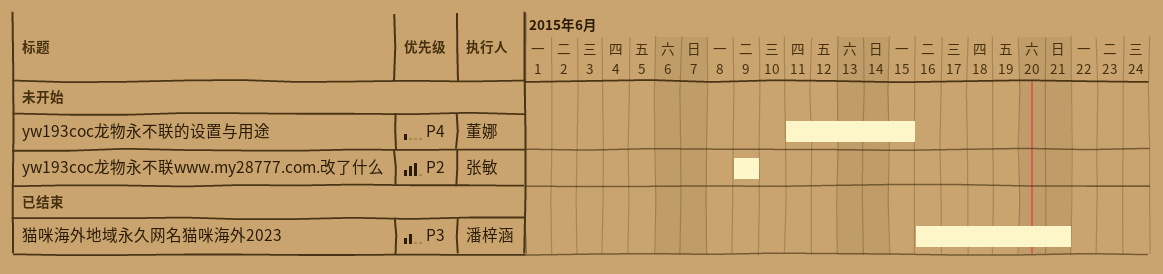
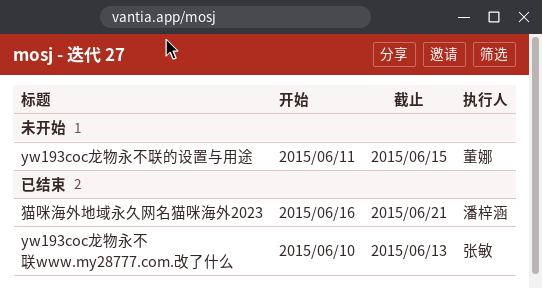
yw193coc龙物永不联www.my28777.com.改了什么, status: 未开始 -> 已结束
yw193coc龙物永不联www.my28777.com.改了什么, start: Jun 9 -> Jun 10
yw193coc龙物永不联www.my28777.com.改了什么, due: Jun 9 -> Jun 13

